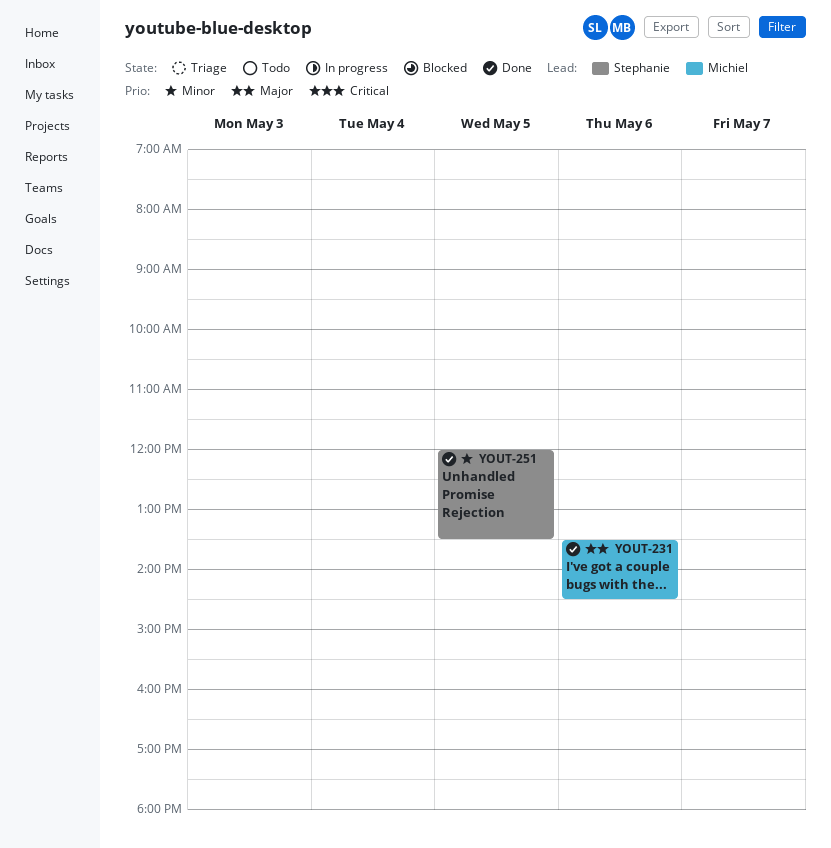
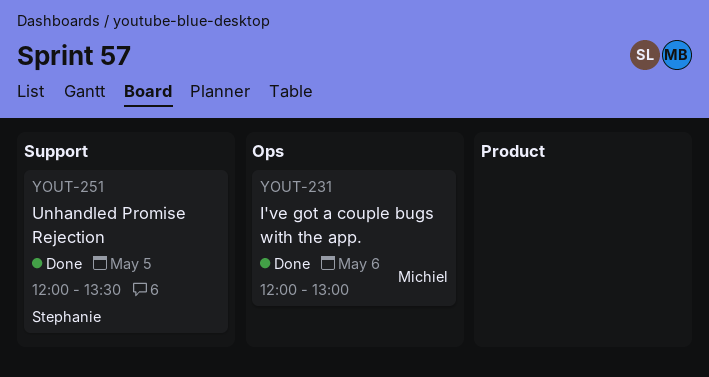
YOUT-231, begins: 13:30 -> 12:00
YOUT-231, ends: 14:30 -> 13:00

